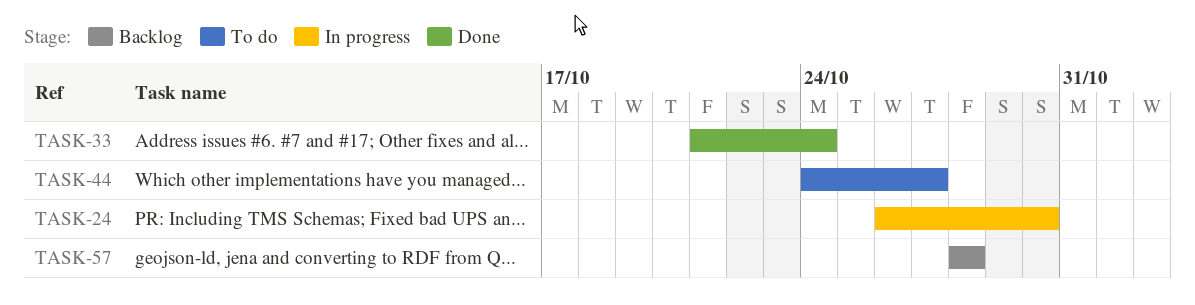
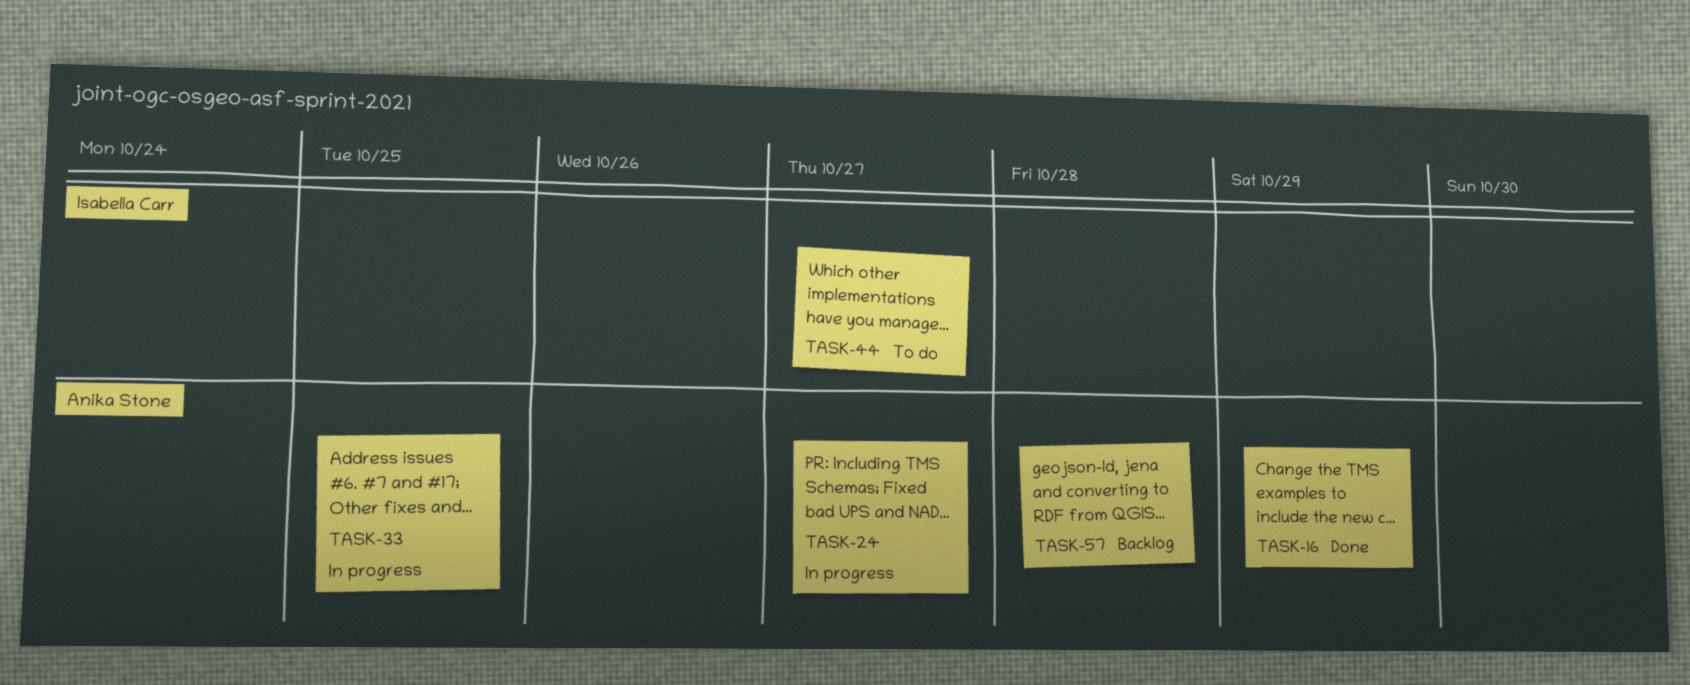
TASK-16: none -> present
TASK-24, due: Oct 30 -> Oct 27
TASK-33, status: Done -> In progress
TASK-33, due: Oct 24 -> Oct 25

